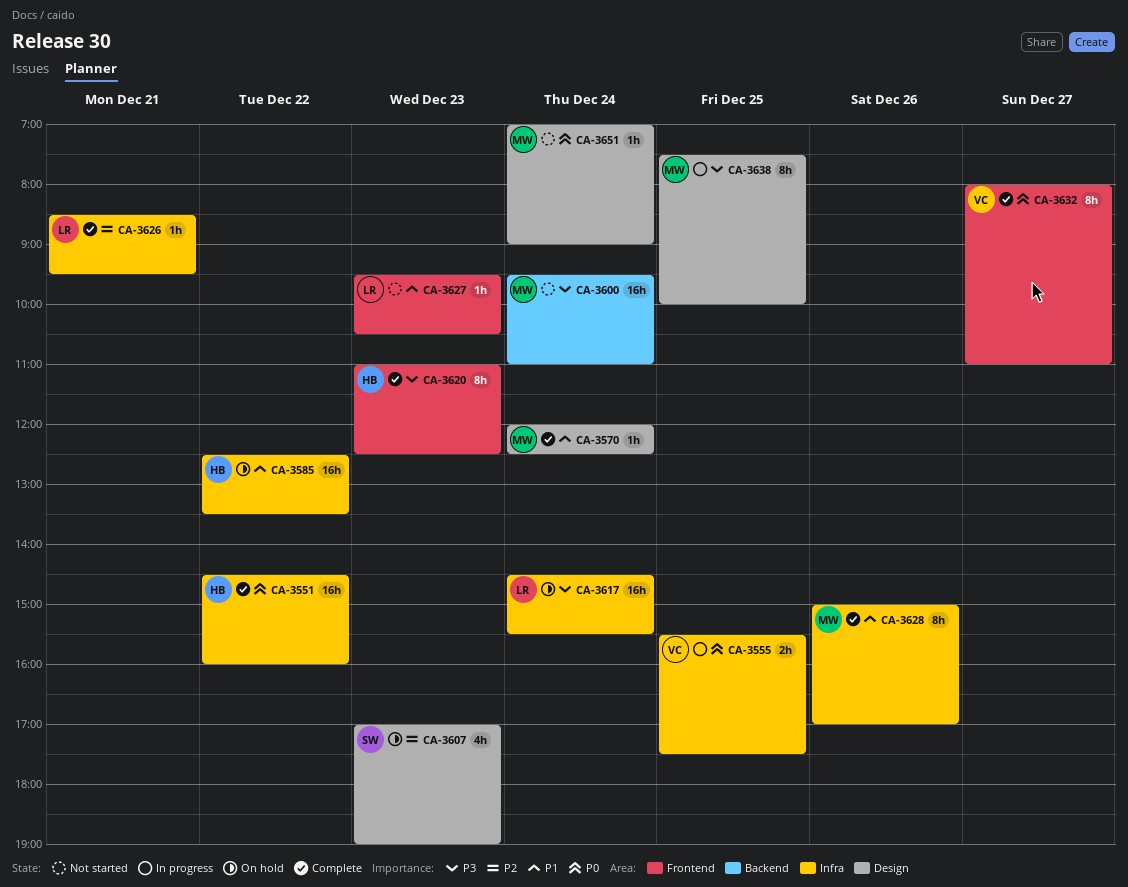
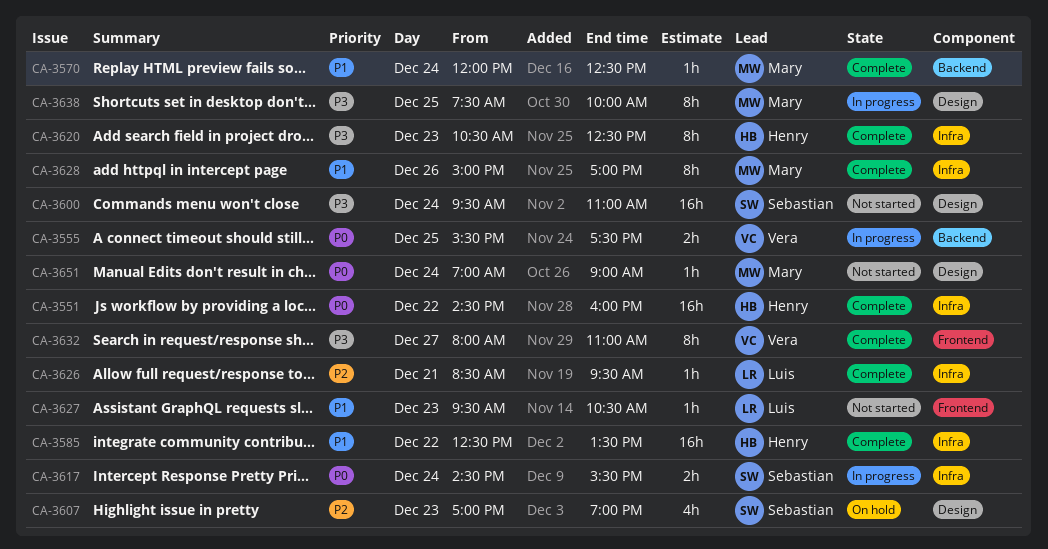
CA-3555, label: Infra -> Backend
CA-3570, label: Design -> Backend
CA-3585, status: On hold -> Complete
CA-3600, owner: Mary -> Sebastian
CA-3600, label: Backend -> Design
CA-3617, status: On hold -> In progress
CA-3617, owner: Luis -> Sebastian
CA-3617, priority: P3 -> P0
CA-3617, estimate: 16h -> 2h
CA-3620, label: Frontend -> Infra
CA-3620, begins: 11:00 -> 10:30
CA-3632, priority: P0 -> P3

